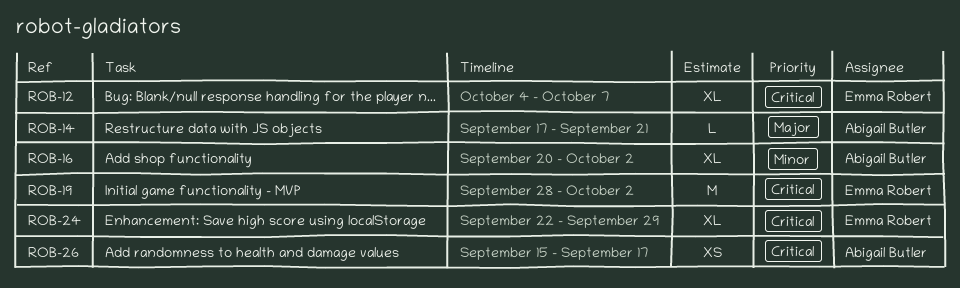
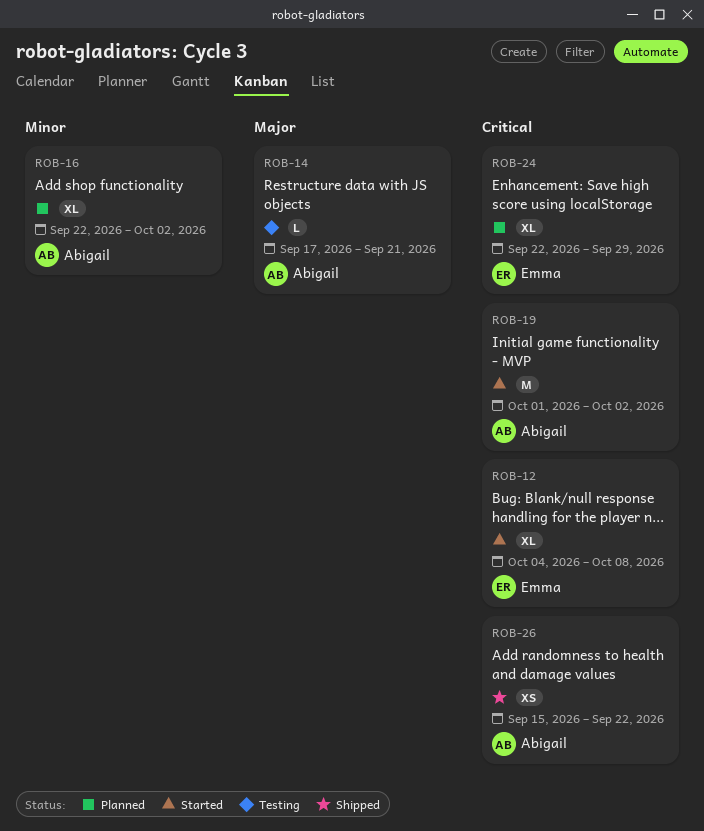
ROB-12, due: Oct 7 -> Oct 8
ROB-16, start: Sep 20 -> Sep 22
ROB-19, owner: Emma Robert -> Abigail Butler
ROB-19, start: Sep 28 -> Oct 1
ROB-26, due: Sep 17 -> Sep 22

